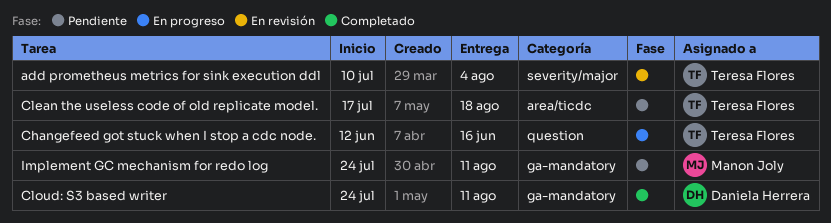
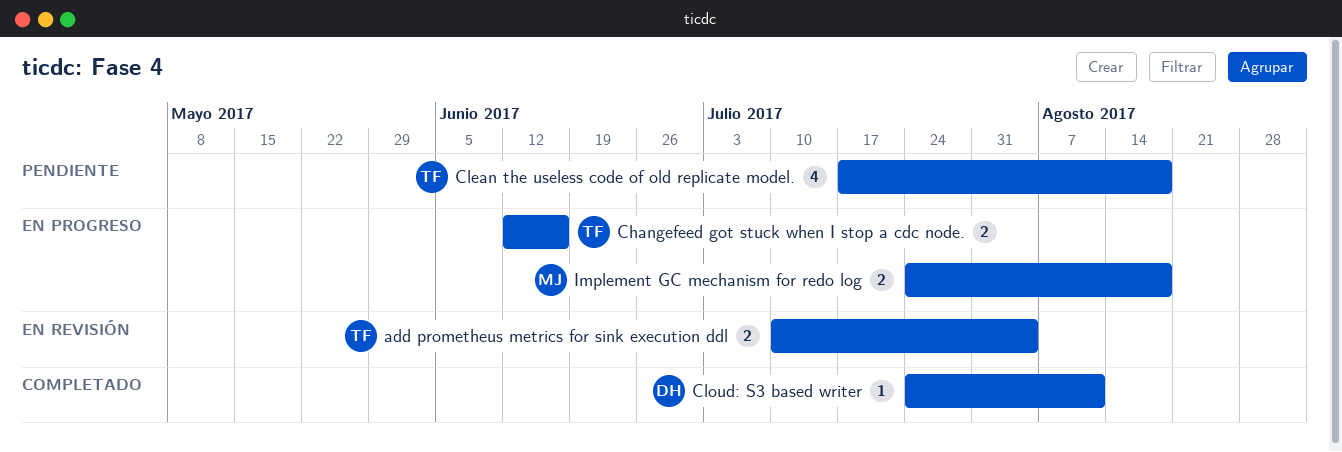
Implement GC mechanism for redo log, status: Pendiente -> En progreso
Implement GC mechanism for redo log, due: Aug 11 -> Aug 18

